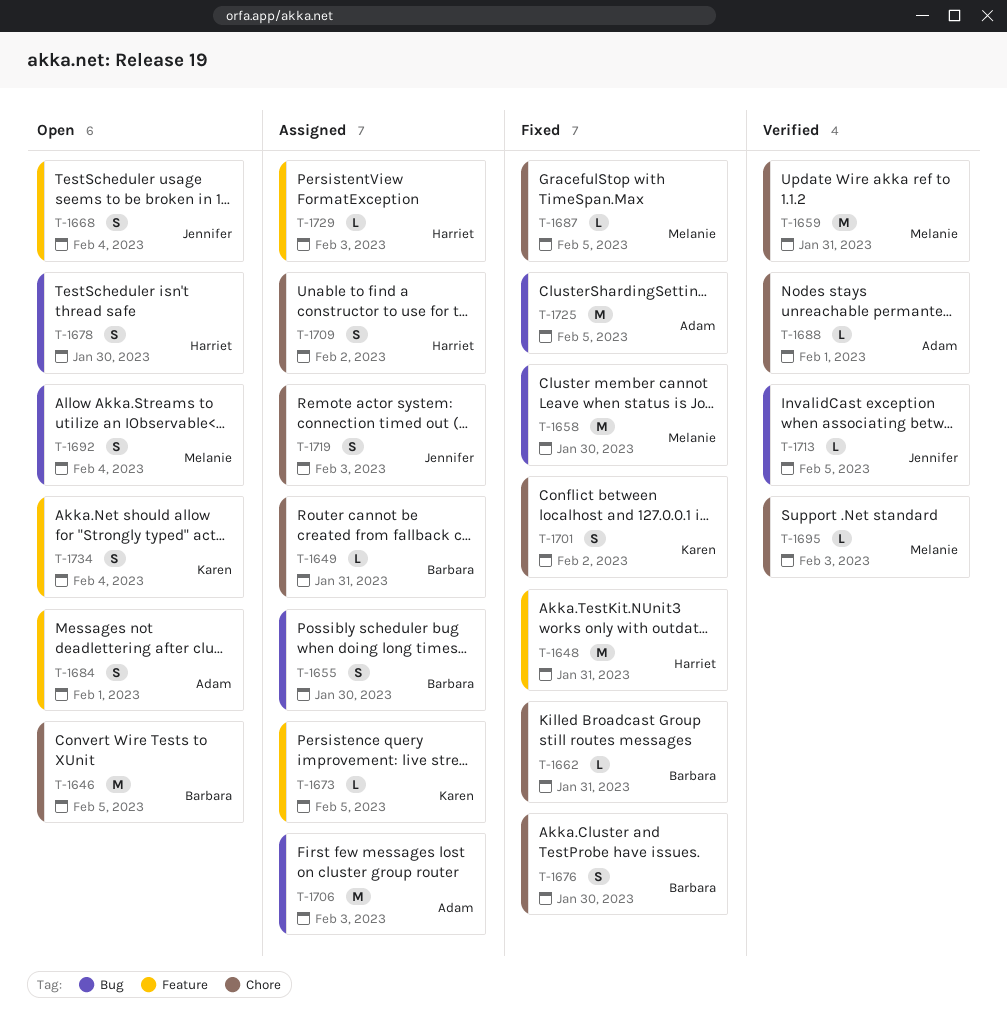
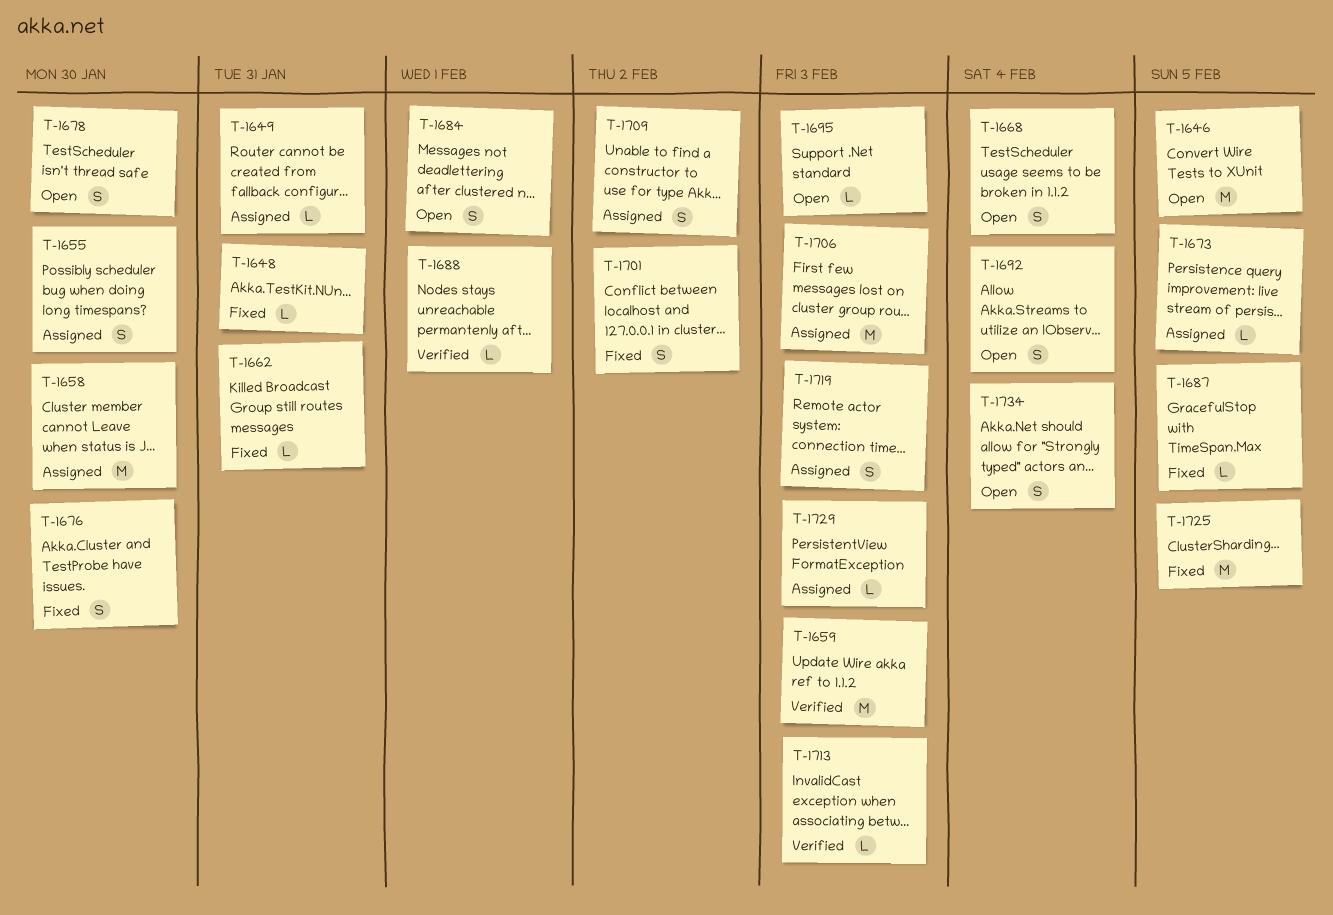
T-1648, estimate: M -> L
T-1658, status: Fixed -> Assigned
T-1659, due: Jan 31 -> Feb 3
T-1695, status: Verified -> Open
T-1713, due: Feb 5 -> Feb 3

